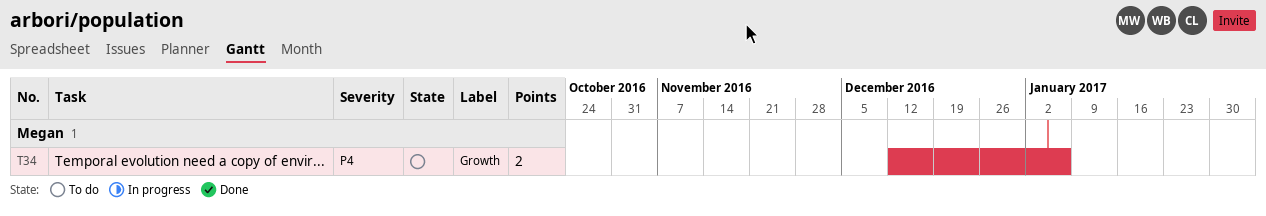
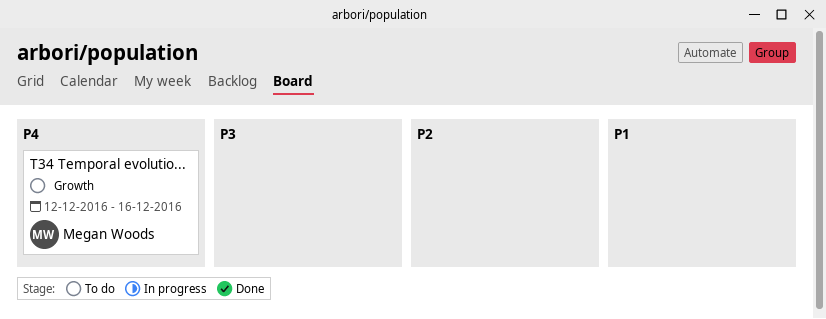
T34, due: Jan 6 -> Dec 16

